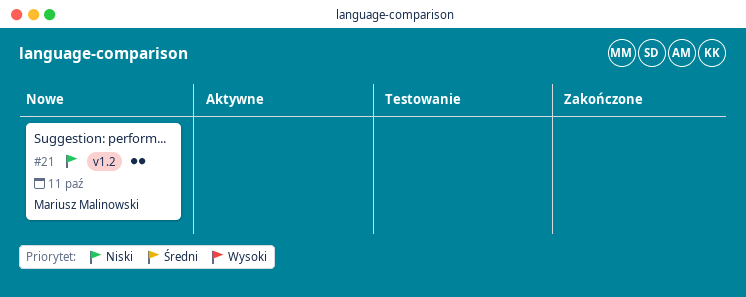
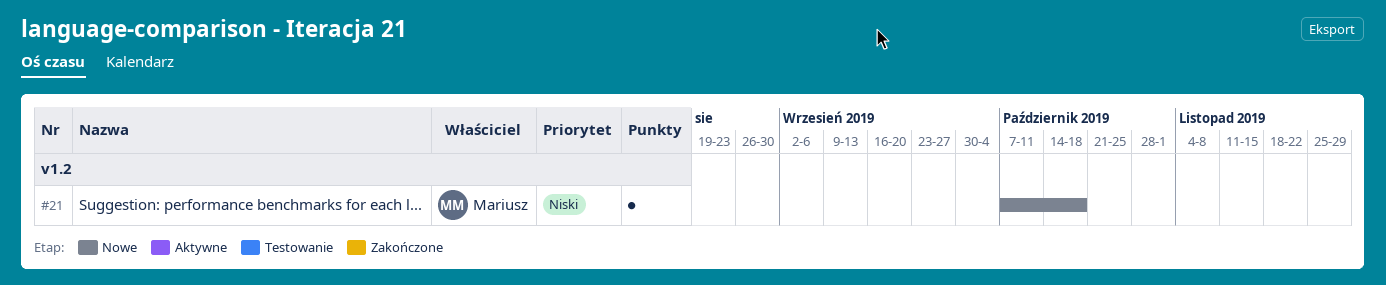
#21, estimate: 2 -> 1
#21, due: Oct 11 -> Oct 18

